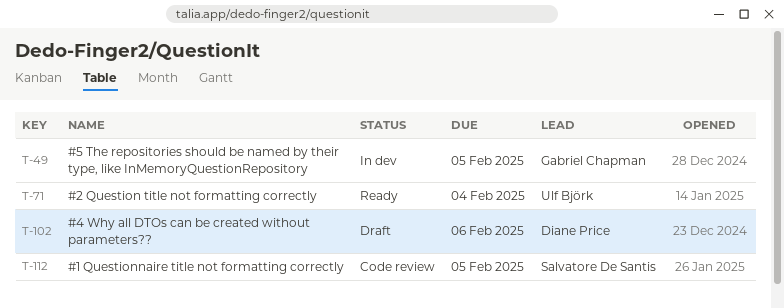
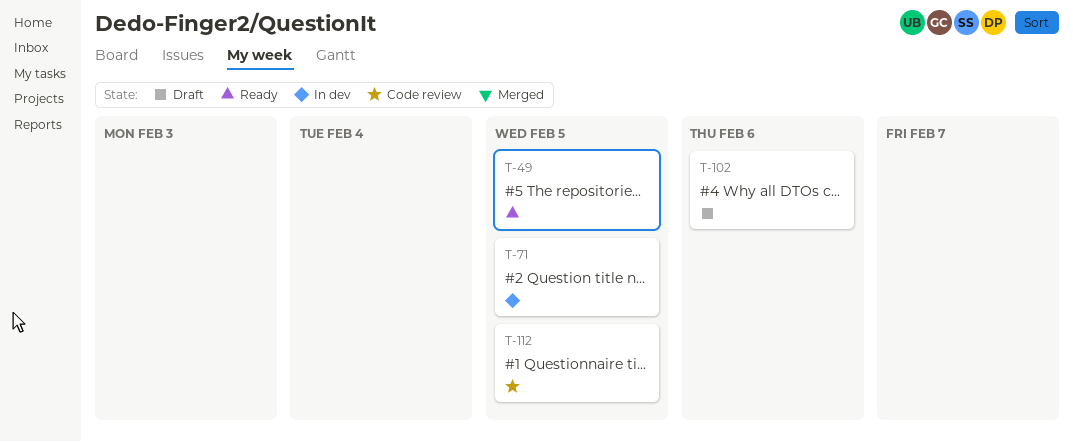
T-49, status: In dev -> Ready
T-71, status: Ready -> In dev
T-71, due: Feb 4 -> Feb 5

